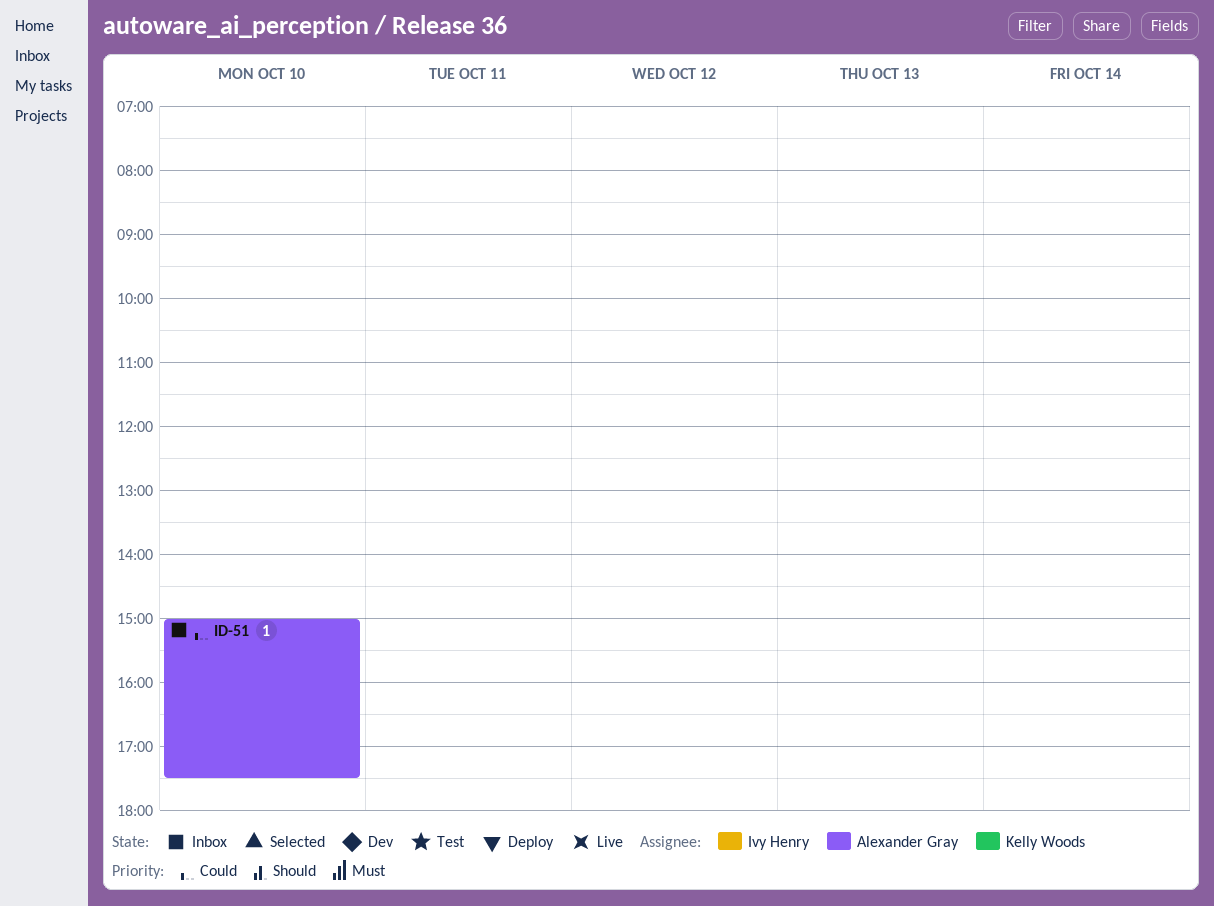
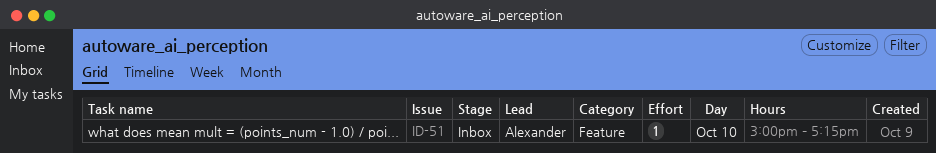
ID-51, ends: 17:30 -> 17:15

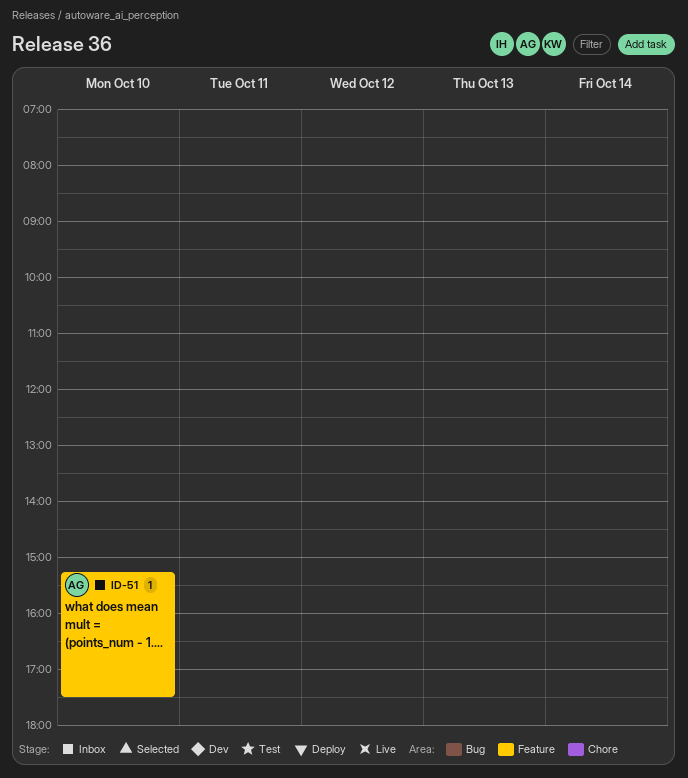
ID-51, begins: 15:00 -> 15:15
ID-51, ends: 17:15 -> 17:30

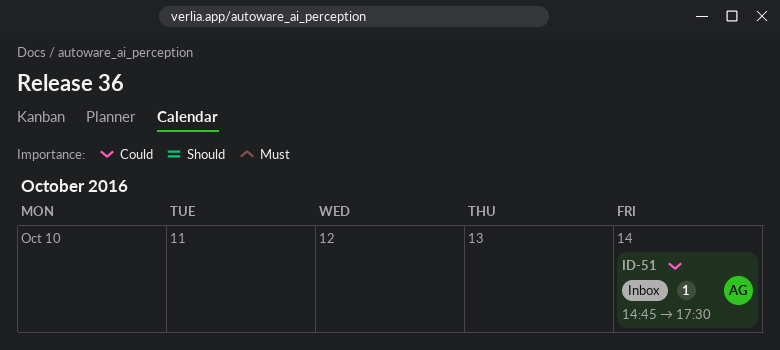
ID-51, day: Oct 10 -> Oct 14
ID-51, begins: 15:15 -> 14:45

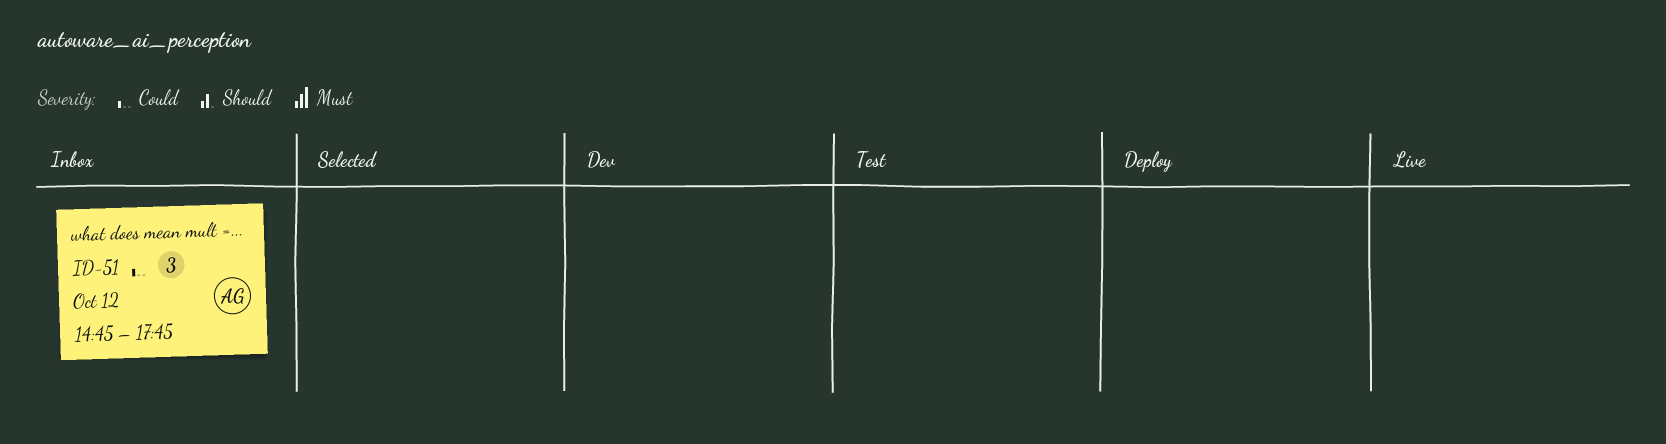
ID-51, estimate: 1 -> 3
ID-51, day: Oct 14 -> Oct 12
ID-51, ends: 17:30 -> 17:45

